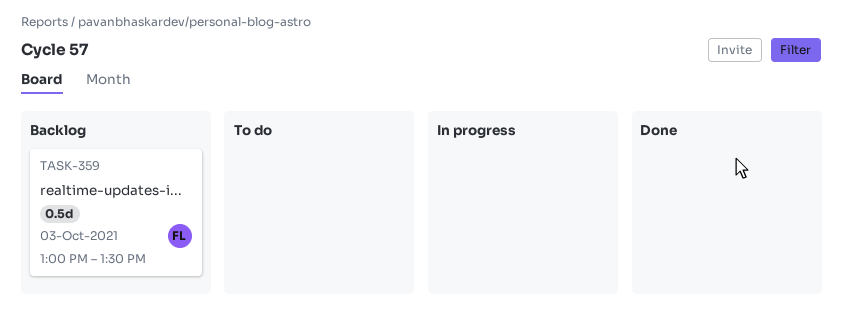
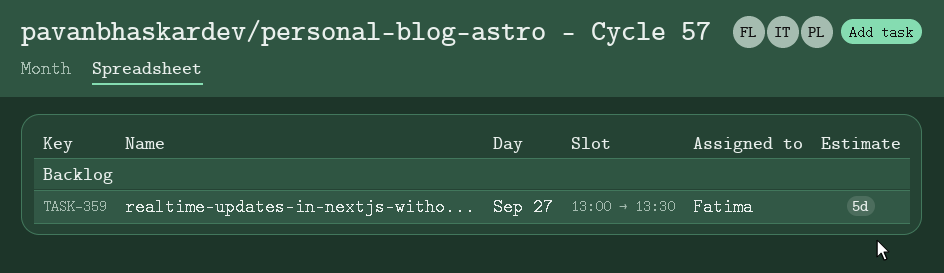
TASK-359, estimate: 0.5d -> 5d
TASK-359, day: Oct 3 -> Sep 27

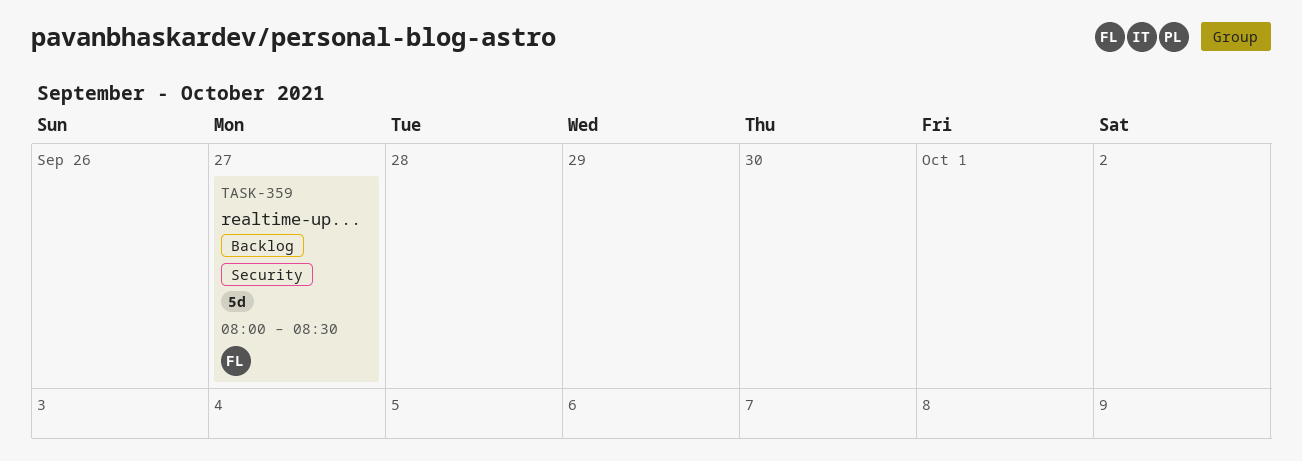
TASK-359, begins: 13:00 -> 08:00
TASK-359, ends: 13:30 -> 08:30

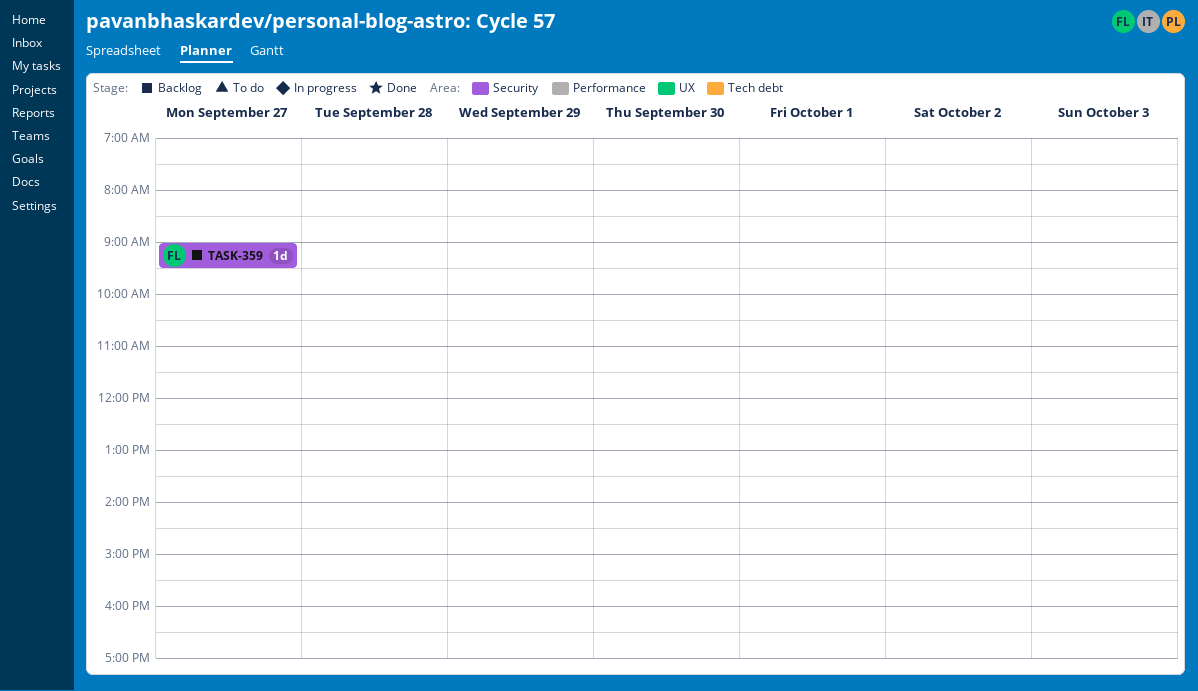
TASK-359, estimate: 5d -> 1d
TASK-359, begins: 08:00 -> 09:00
TASK-359, ends: 08:30 -> 09:30

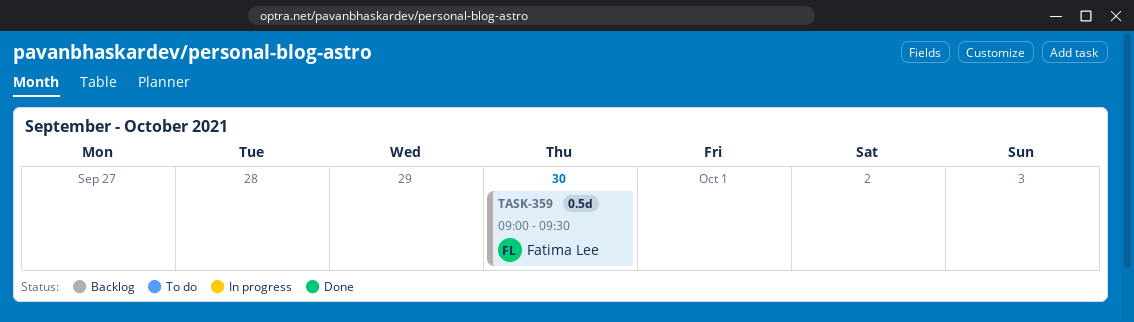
TASK-359, estimate: 1d -> 0.5d
TASK-359, day: Sep 27 -> Sep 30

